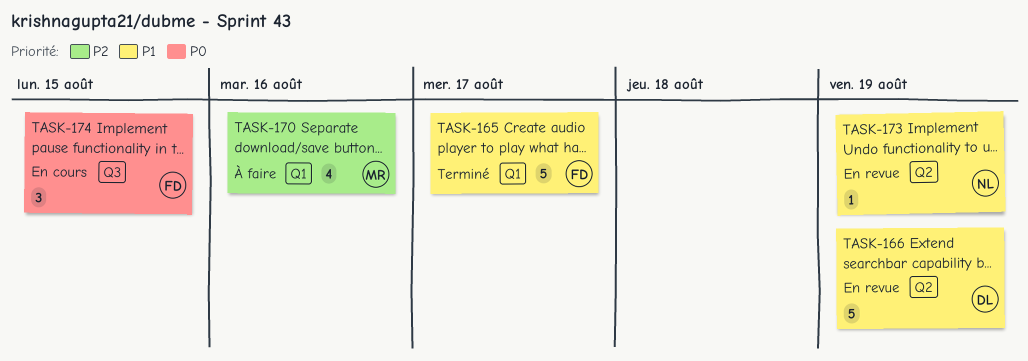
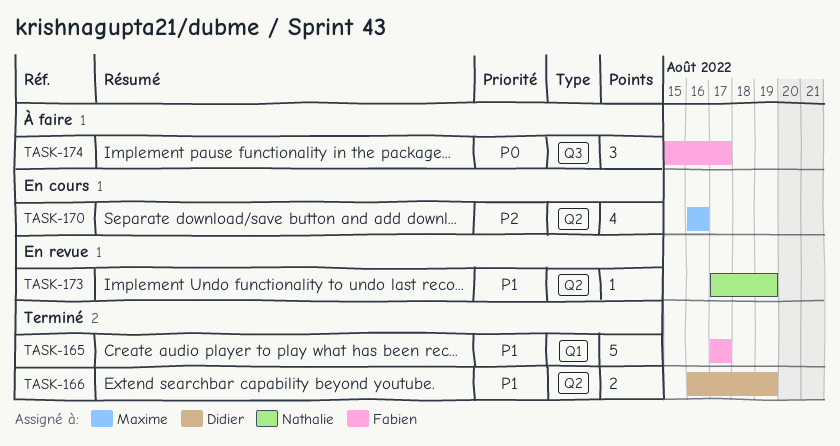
TASK-166, status: En revue -> Terminé
TASK-166, estimate: 5 -> 2
TASK-170, status: À faire -> En cours
TASK-170, label: Q1 -> Q2
TASK-174, status: En cours -> À faire
TASK-174, due: Aug 15 -> Aug 17

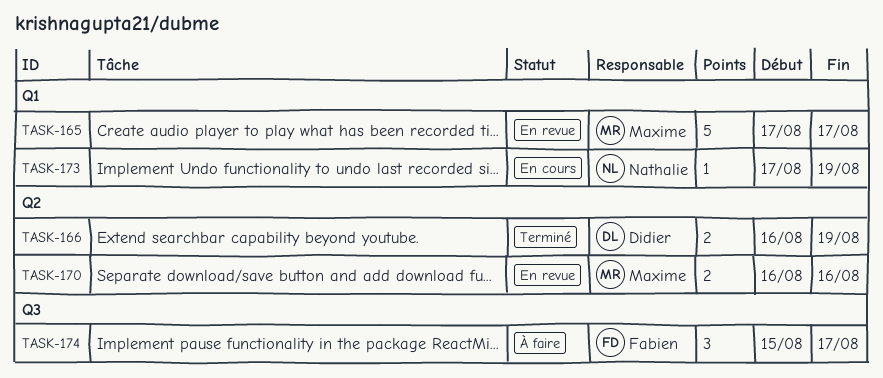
TASK-165, status: Terminé -> En revue
TASK-165, owner: Fabien -> Maxime
TASK-170, status: En cours -> En revue
TASK-170, estimate: 4 -> 2
TASK-173, status: En revue -> En cours
TASK-173, label: Q2 -> Q1

